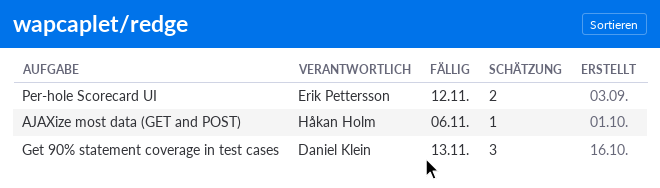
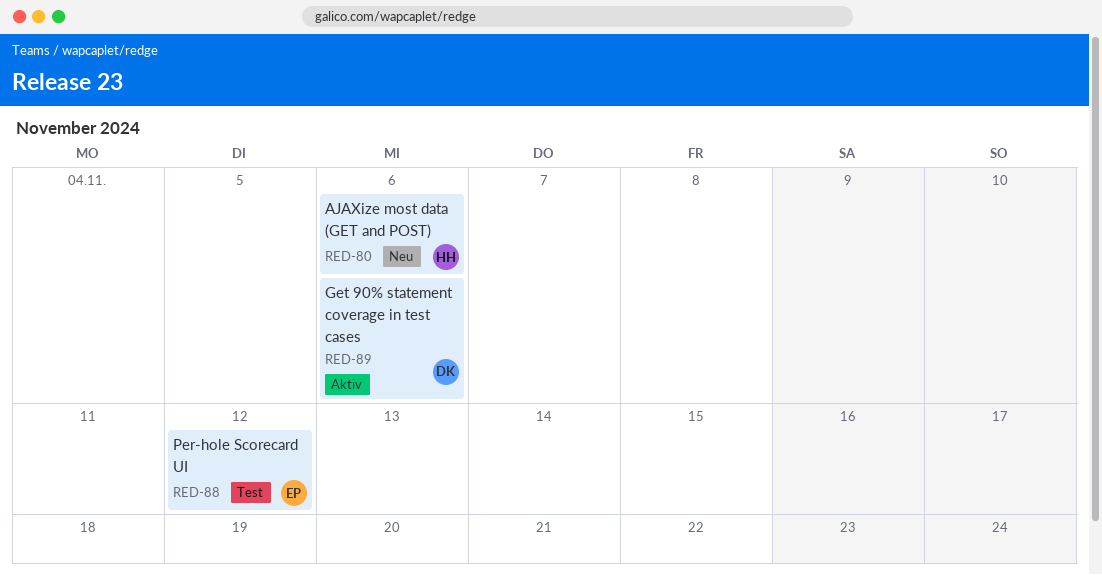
Get 90% statement coverage in test cases, due: Nov 13 -> Nov 6

